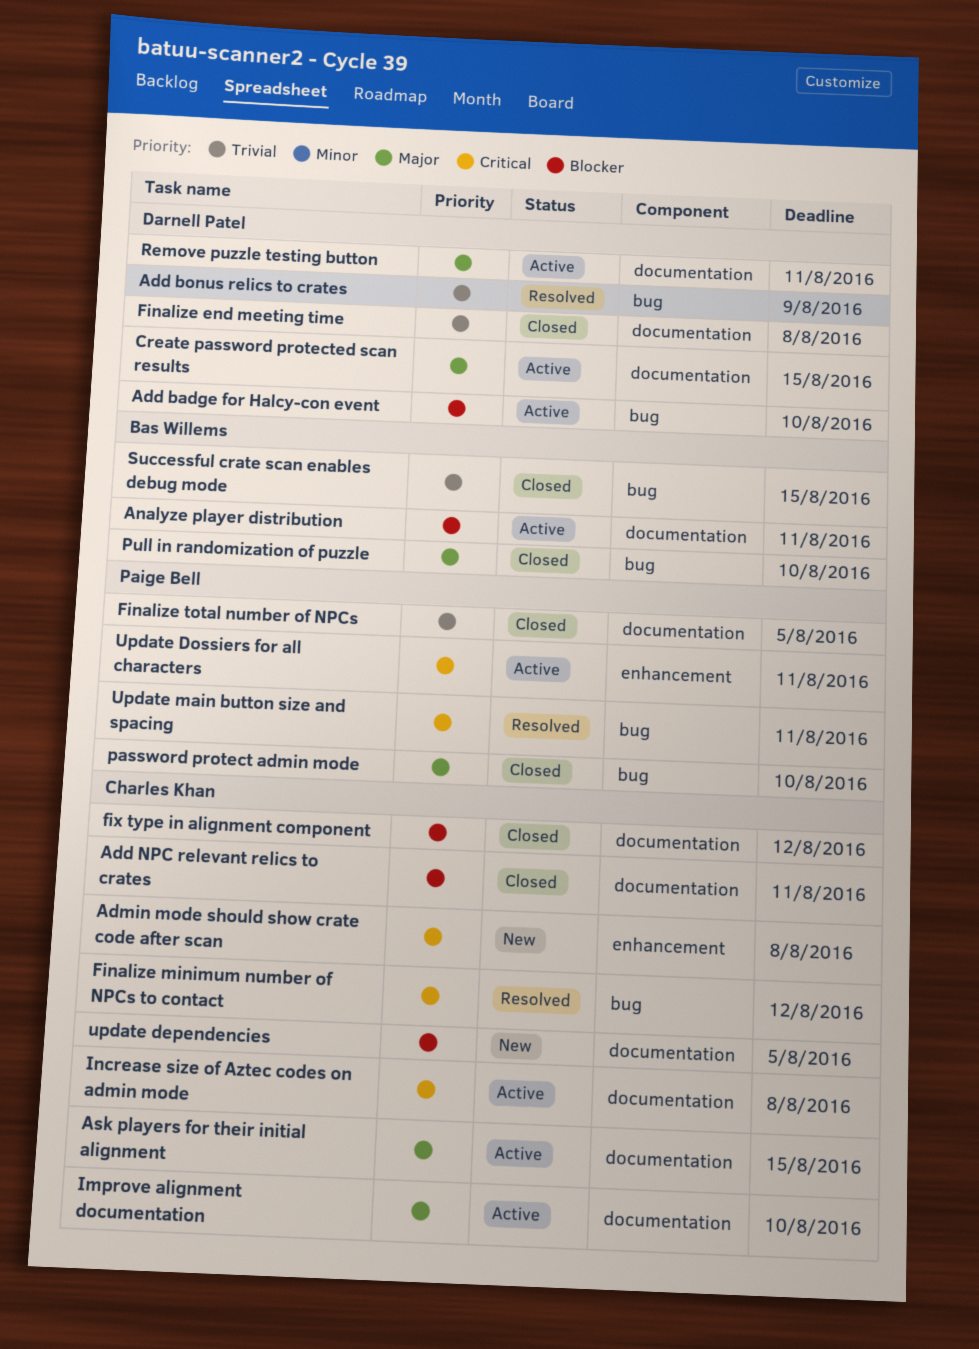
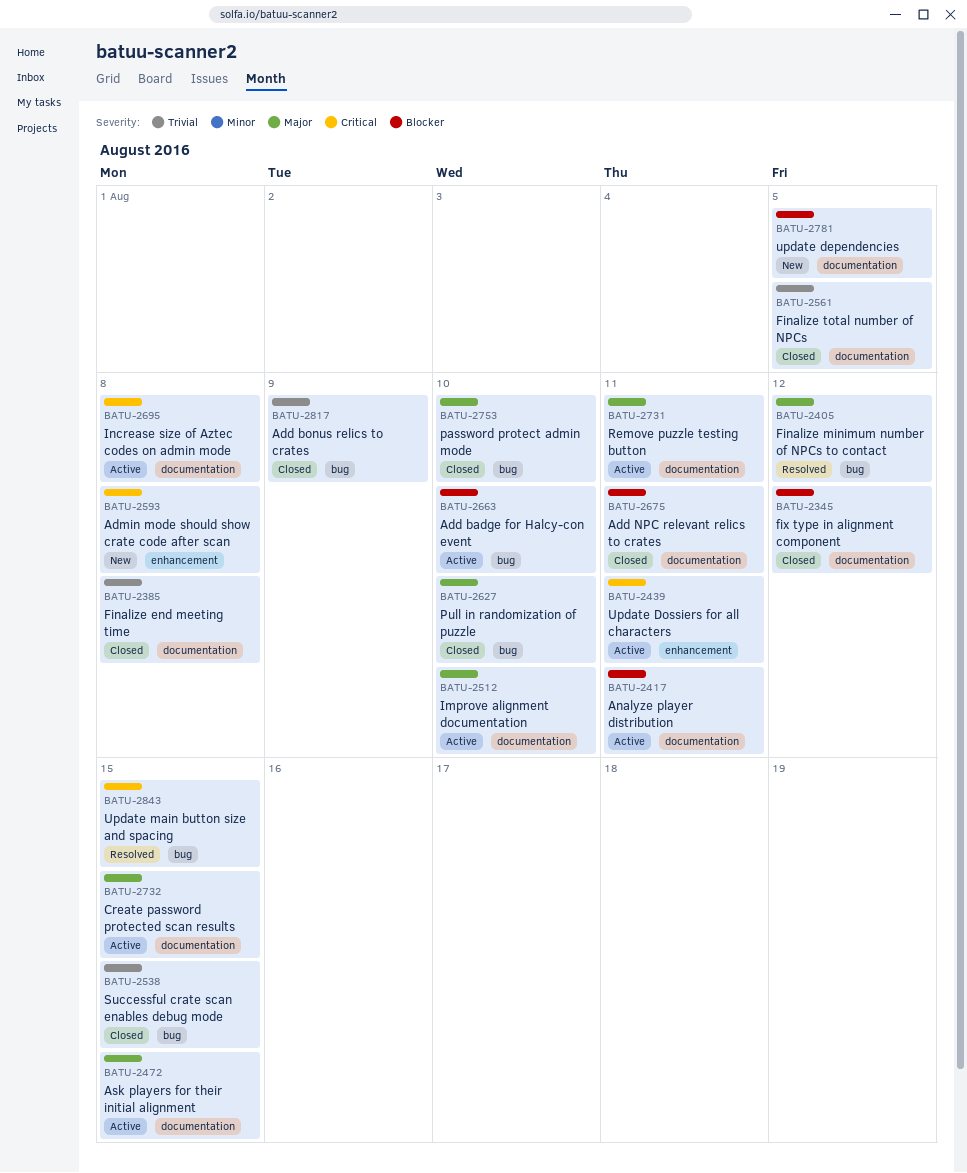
Add bonus relics to crates, status: Resolved -> Closed
Finalize minimum number of NPCs to contact, priority: Critical -> Major
Update main button size and spacing, due: Aug 11 -> Aug 15

